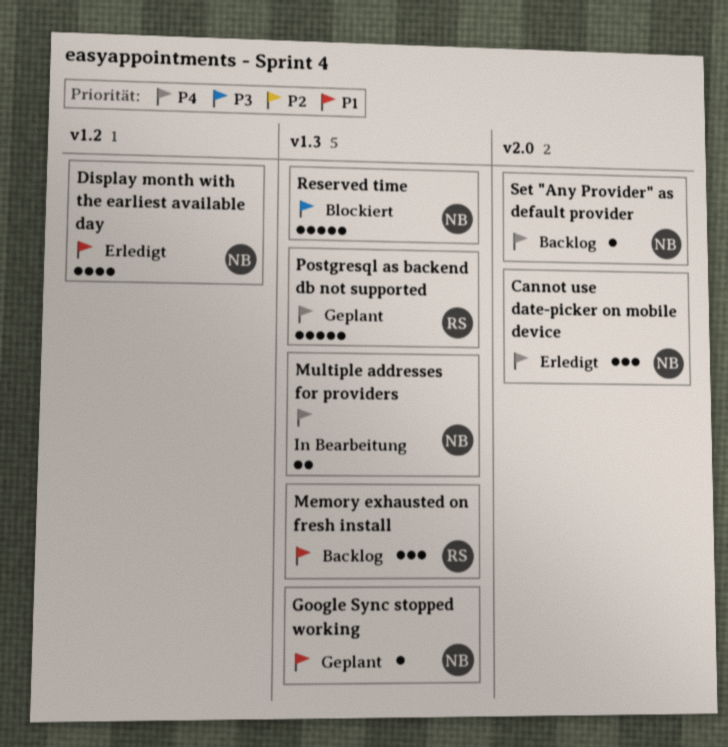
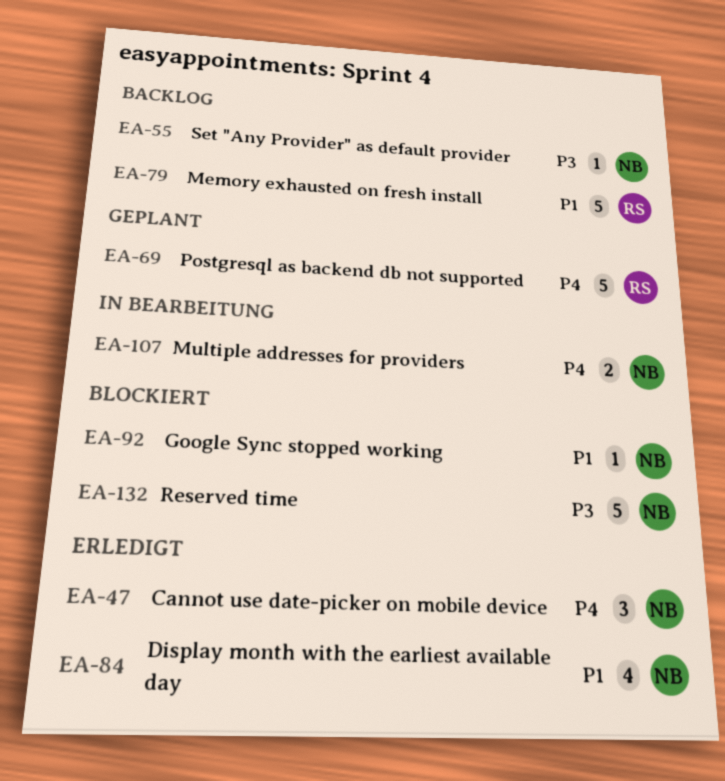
Google Sync stopped working, status: Geplant -> Blockiert
Memory exhausted on fresh install, estimate: 3 -> 5
Set "Any Provider" as default provider, priority: P4 -> P3

